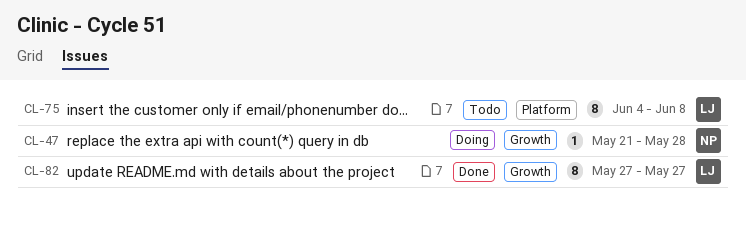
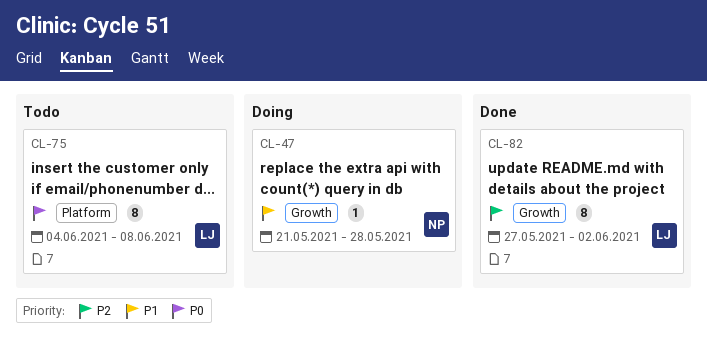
CL-82, due: May 27 -> Jun 2

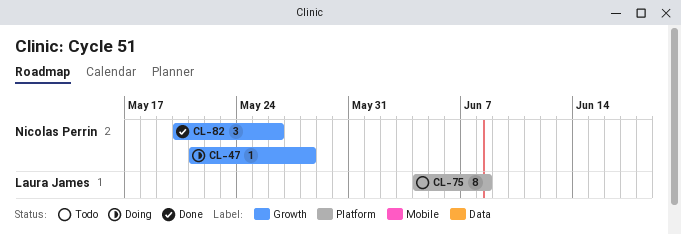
CL-82, owner: Laura James -> Nicolas Perrin
CL-82, estimate: 8 -> 3
CL-82, start: May 27 -> May 20
CL-82, due: Jun 2 -> May 26

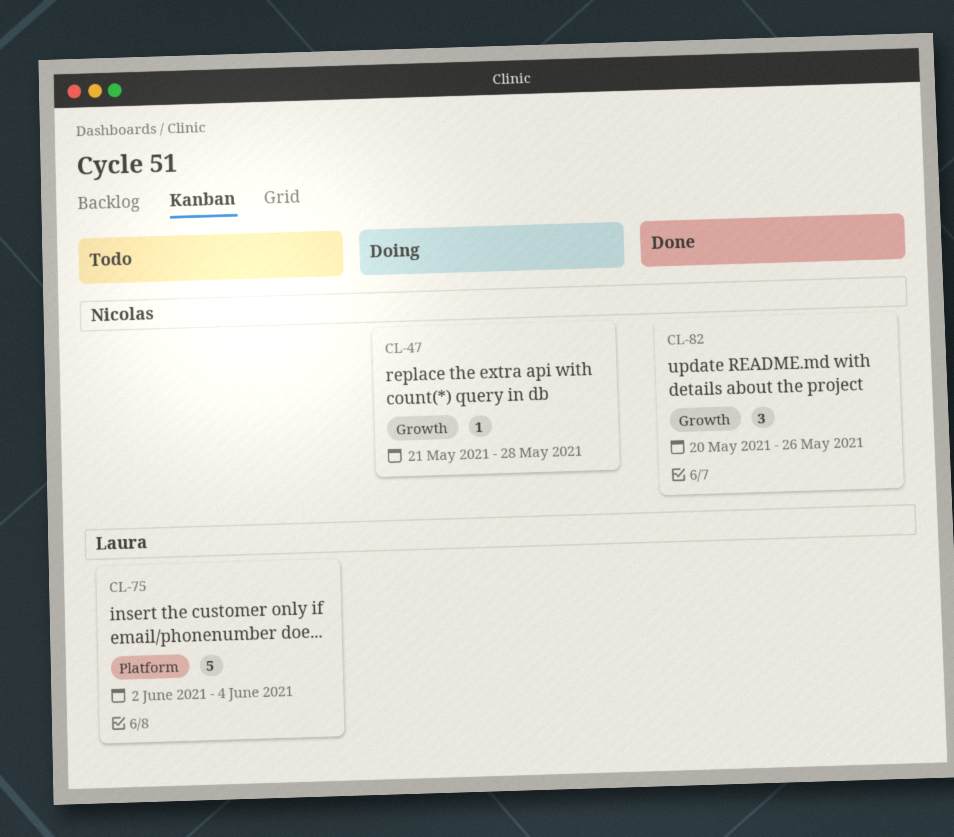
CL-75, estimate: 8 -> 5
CL-75, start: Jun 4 -> Jun 2
CL-75, due: Jun 8 -> Jun 4

